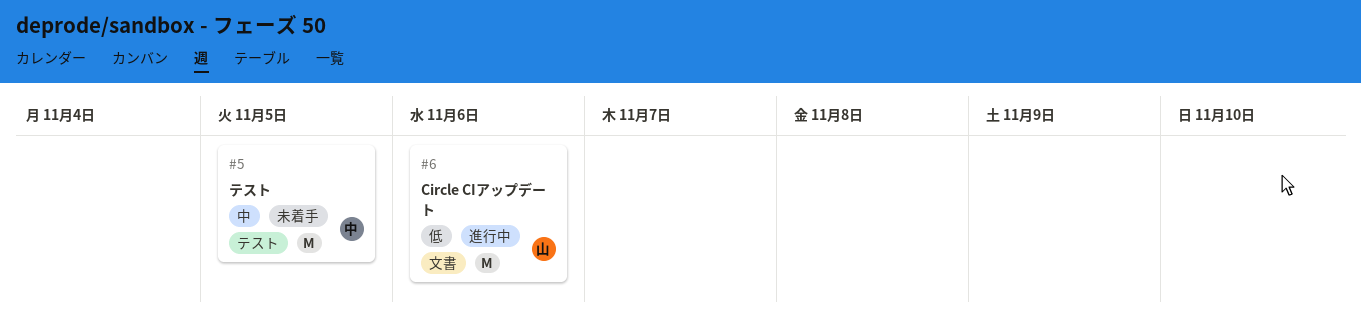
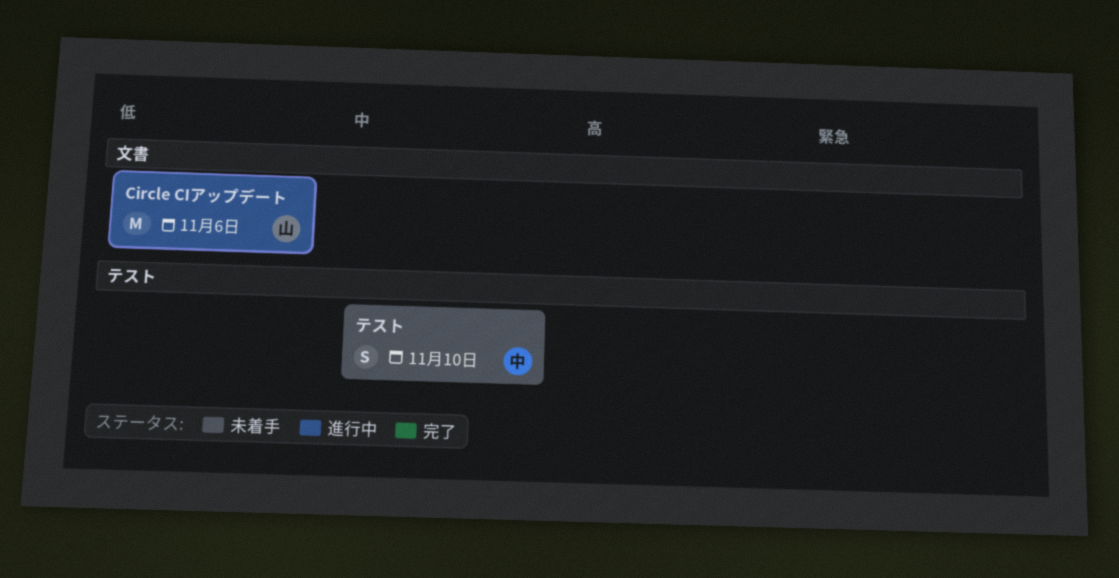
テスト, estimate: M -> S
テスト, due: Nov 5 -> Nov 10

